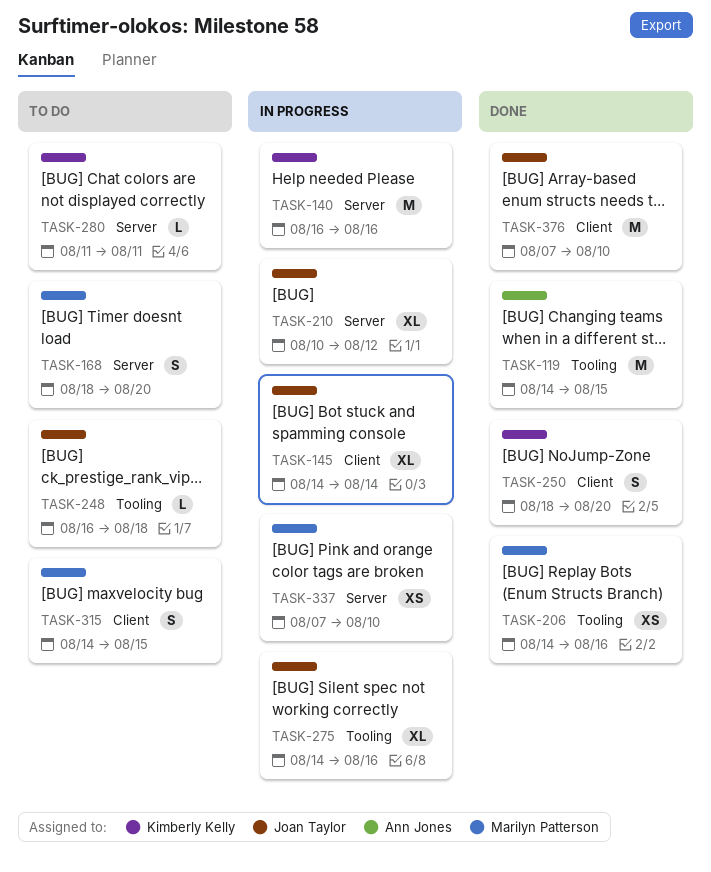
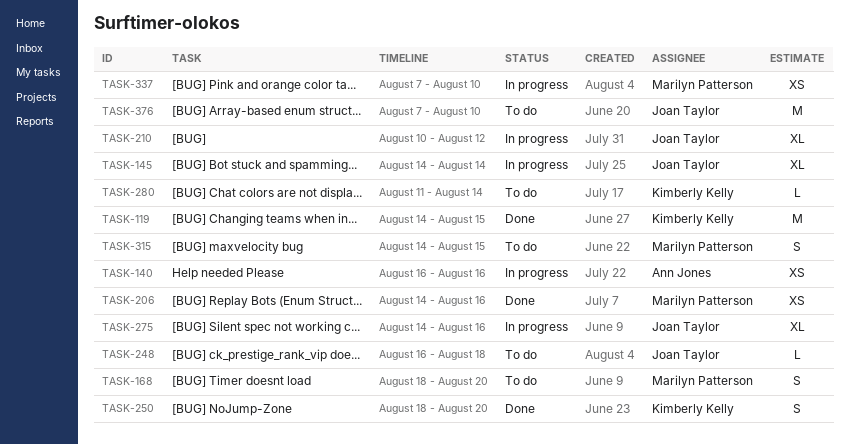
TASK-119, owner: Ann Jones -> Kimberly Kelly
TASK-140, owner: Kimberly Kelly -> Ann Jones
TASK-140, estimate: M -> XS
TASK-280, due: Aug 11 -> Aug 14
TASK-376, status: Done -> To do

